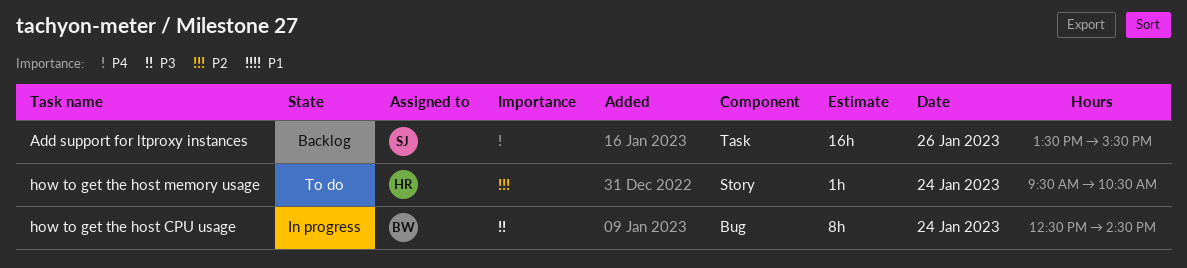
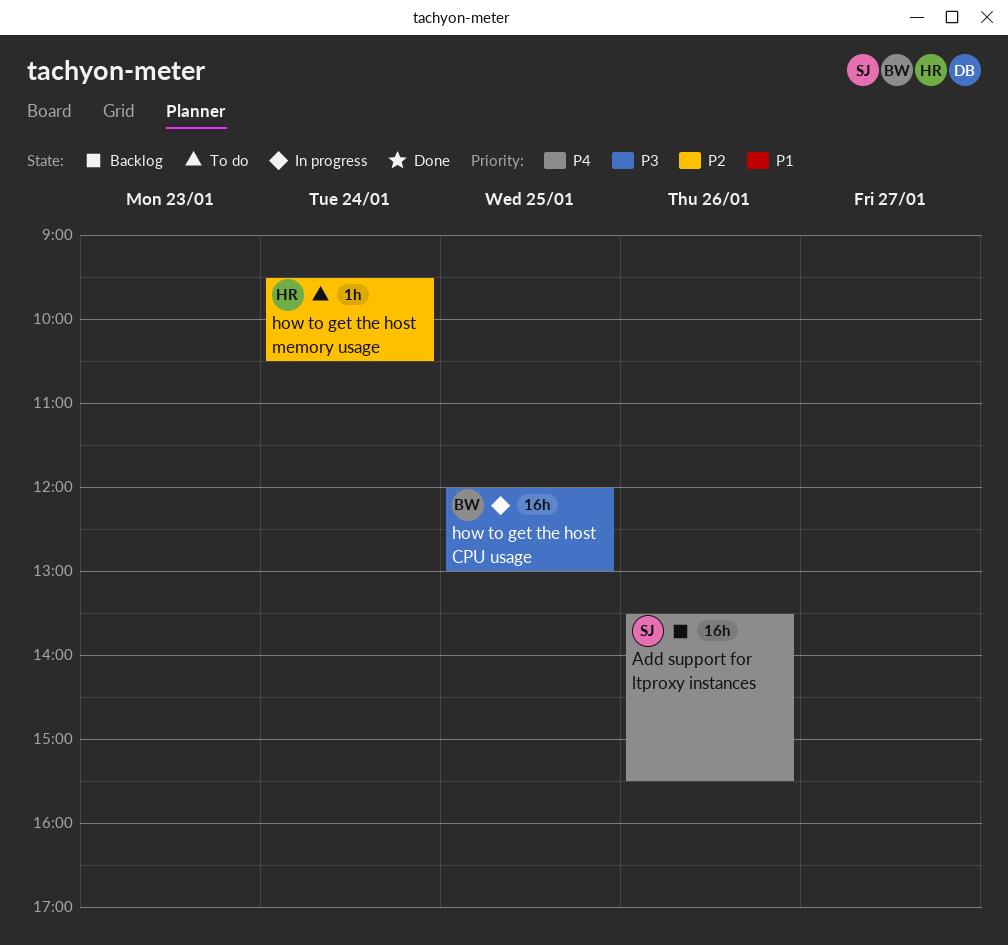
how to get the host CPU usage, estimate: 8h -> 16h
how to get the host CPU usage, day: Jan 24 -> Jan 25
how to get the host CPU usage, begins: 12:30 -> 12:00
how to get the host CPU usage, ends: 14:30 -> 13:00

